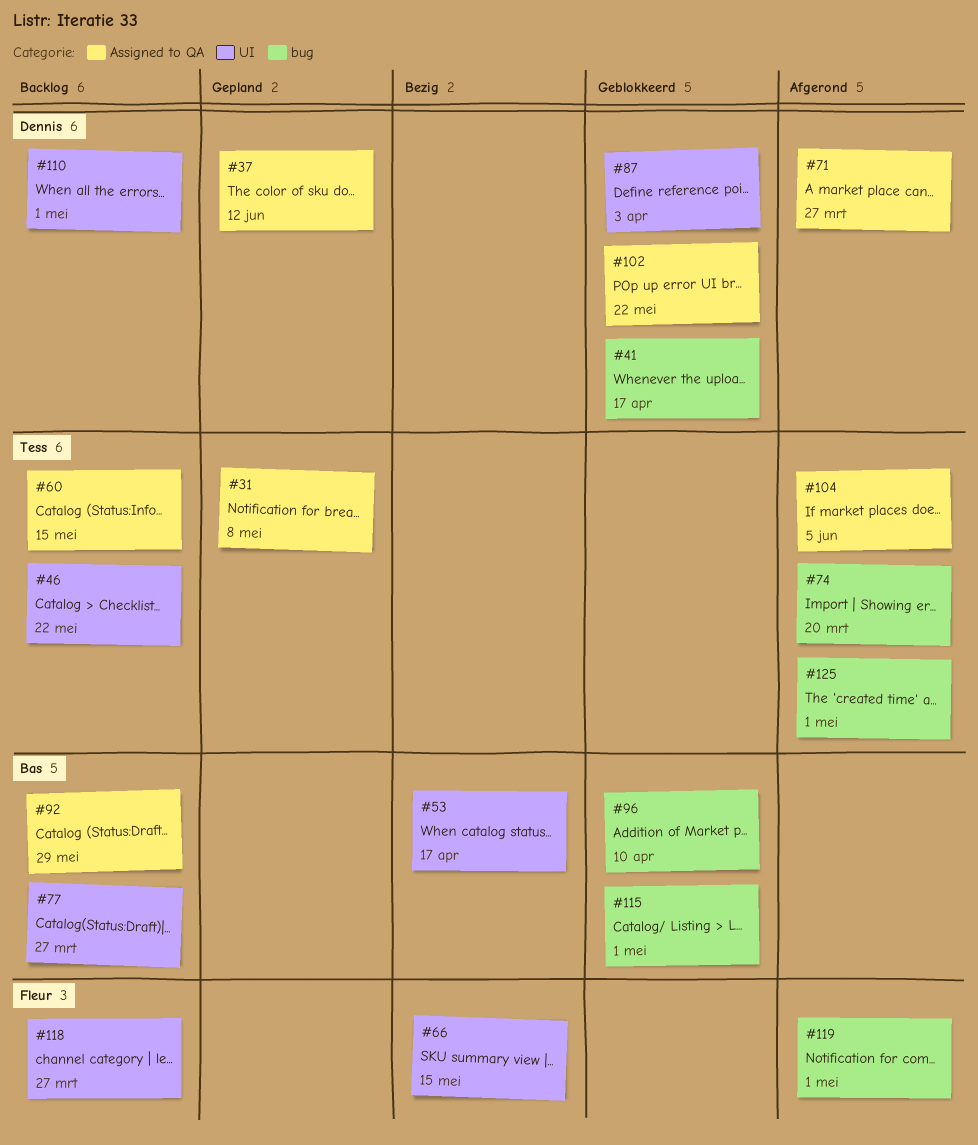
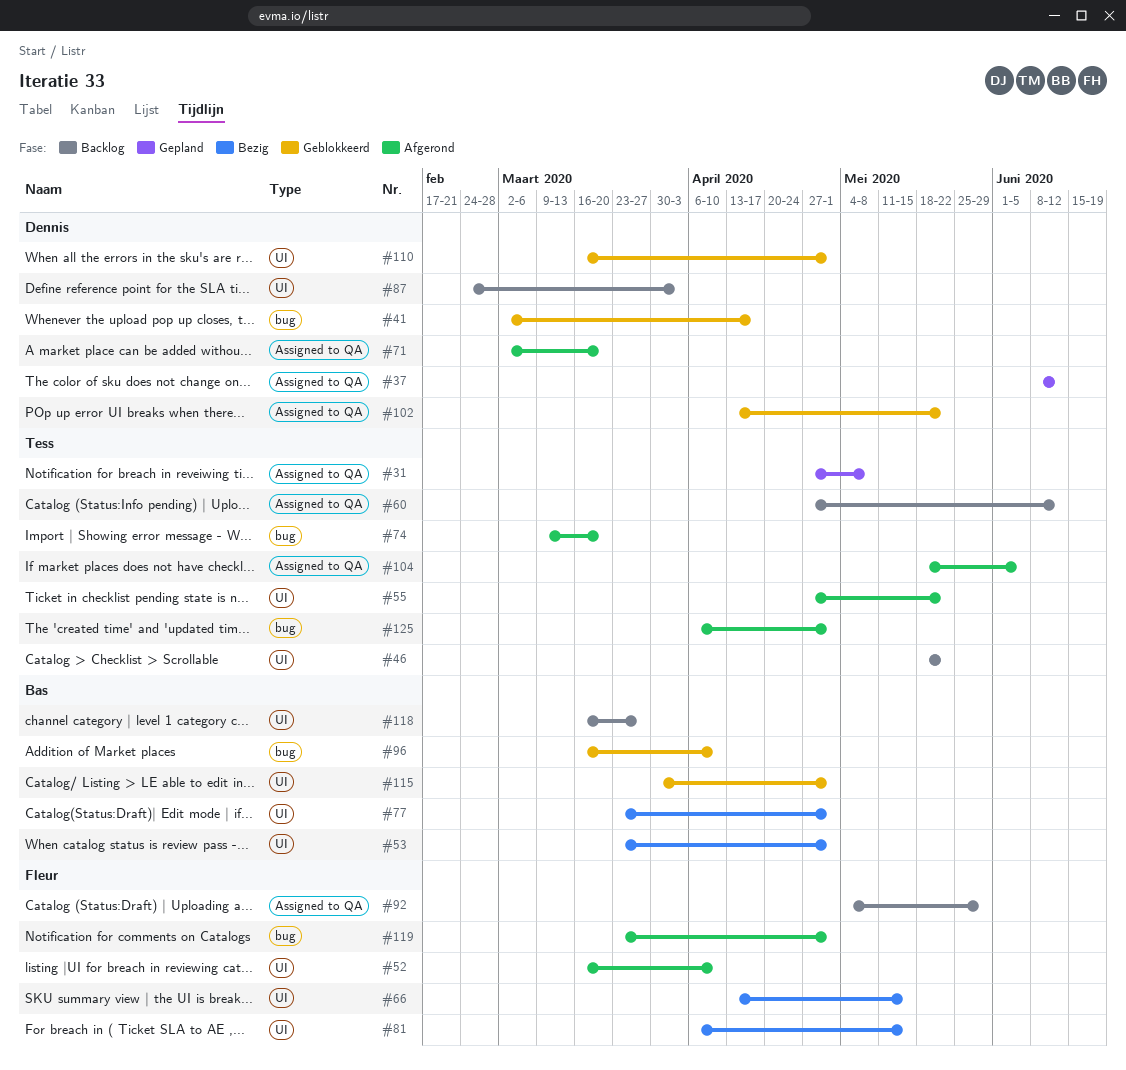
#52: none -> present
#53, due: Apr 17 -> May 1
#55: none -> present
#60, due: May 15 -> Jun 12
#71, due: Mar 27 -> Mar 20
#77, status: Backlog -> Bezig
#77, due: Mar 27 -> May 1
#81: none -> present
#87, status: Geblokkeerd -> Backlog
#92, owner: Bas -> Fleur
#110, status: Backlog -> Geblokkeerd
#115, label: bug -> UI
#118, owner: Fleur -> Bas

